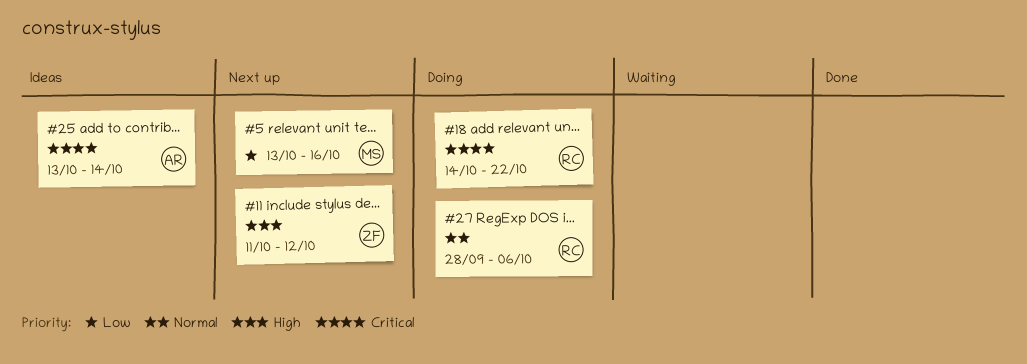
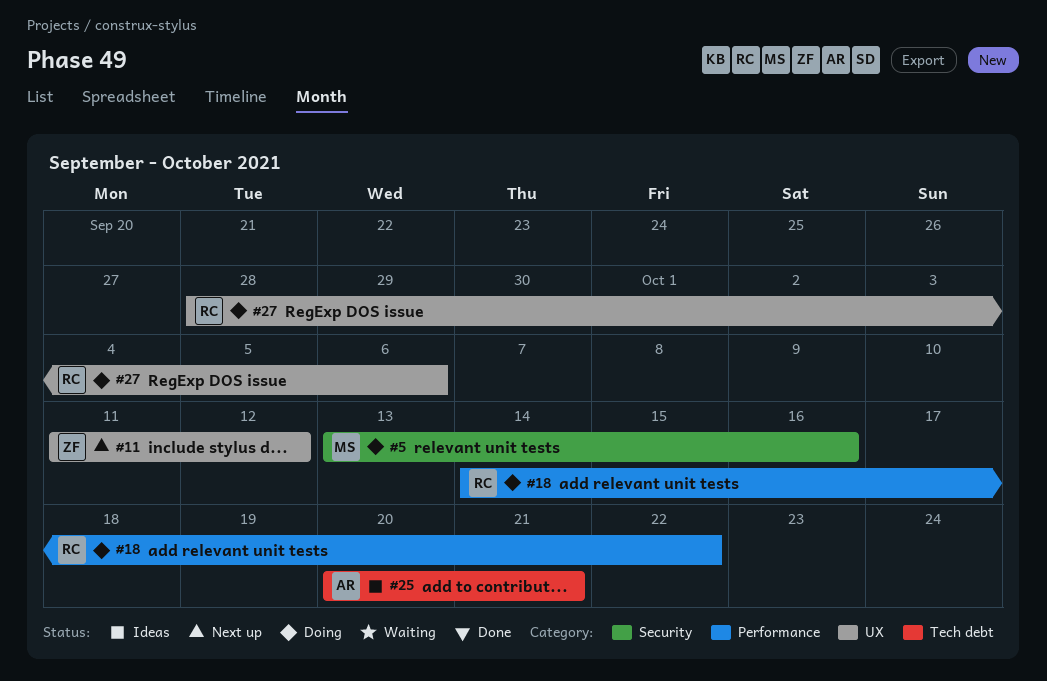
#5, status: Next up -> Doing
#25, start: Oct 13 -> Oct 20
#25, due: Oct 14 -> Oct 21

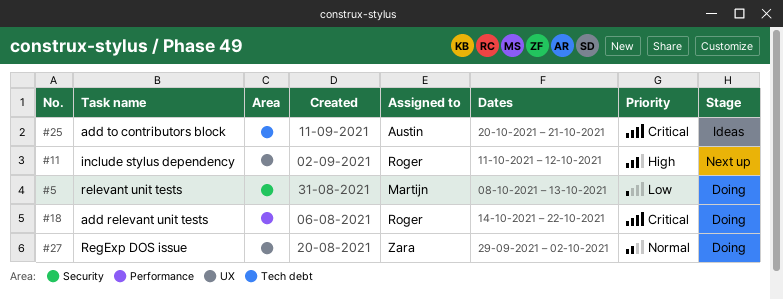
#5, start: Oct 13 -> Oct 8
#5, due: Oct 16 -> Oct 13
#11, owner: Zara -> Roger
#27, owner: Roger -> Zara
#27, start: Sep 28 -> Sep 29
#27, due: Oct 6 -> Oct 2

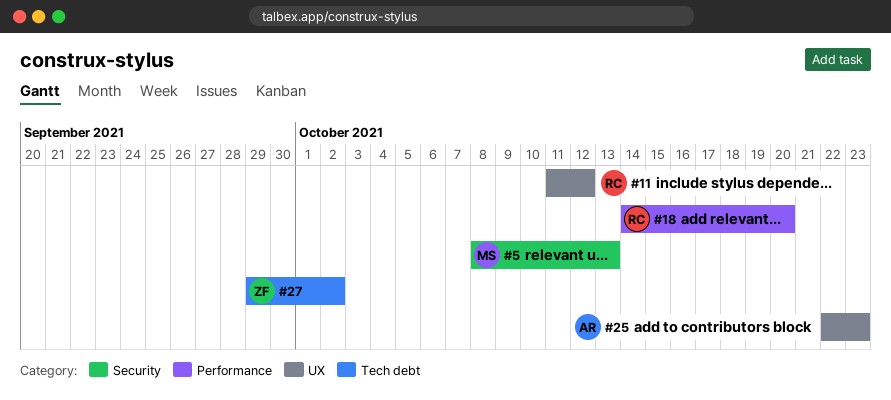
#18, due: Oct 22 -> Oct 20
#25, label: Tech debt -> UX
#25, start: Oct 20 -> Oct 22
#25, due: Oct 21 -> Oct 23
#27, label: UX -> Tech debt

